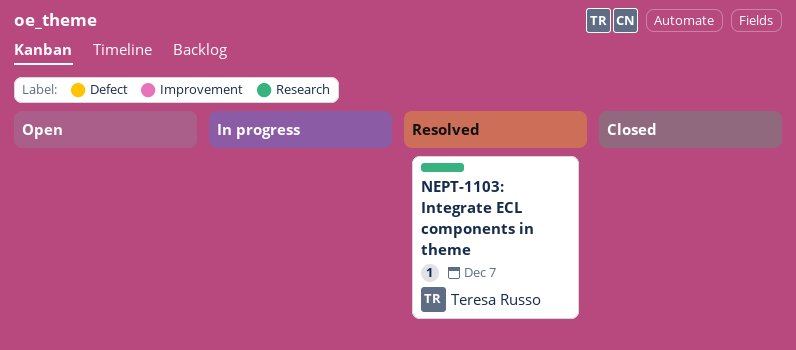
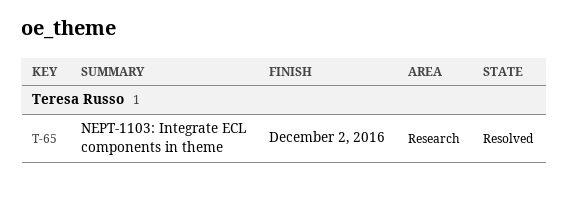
NEPT-1103: Integrate ECL components in theme, due: Dec 7 -> Dec 2

